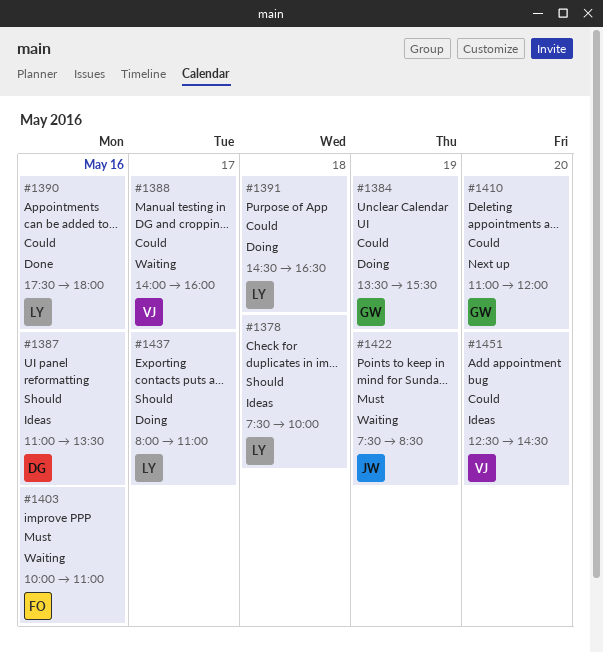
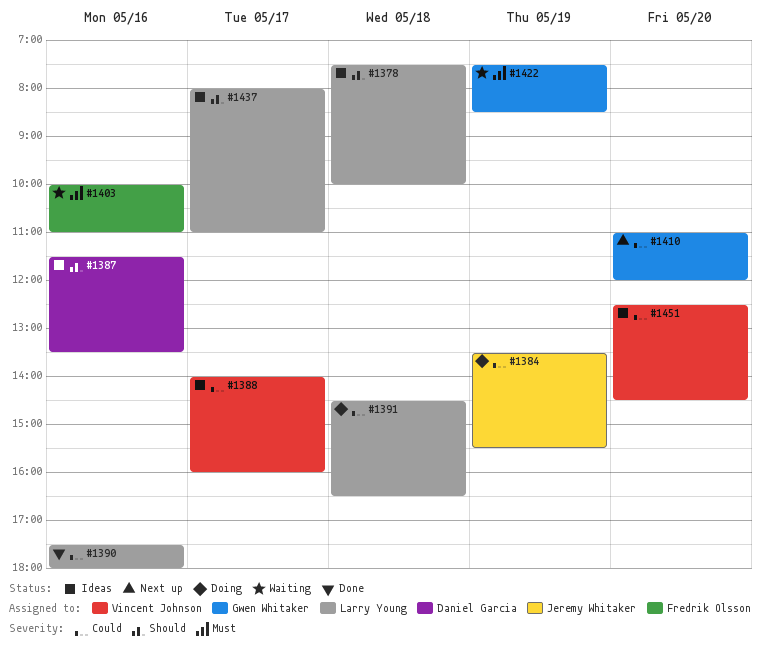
#1384, owner: Gwen Whitaker -> Jeremy Whitaker
#1387, begins: 11:00 -> 11:30
#1388, status: Waiting -> Ideas
#1422, owner: Jeremy Whitaker -> Gwen Whitaker
#1437, status: Doing -> Ideas

